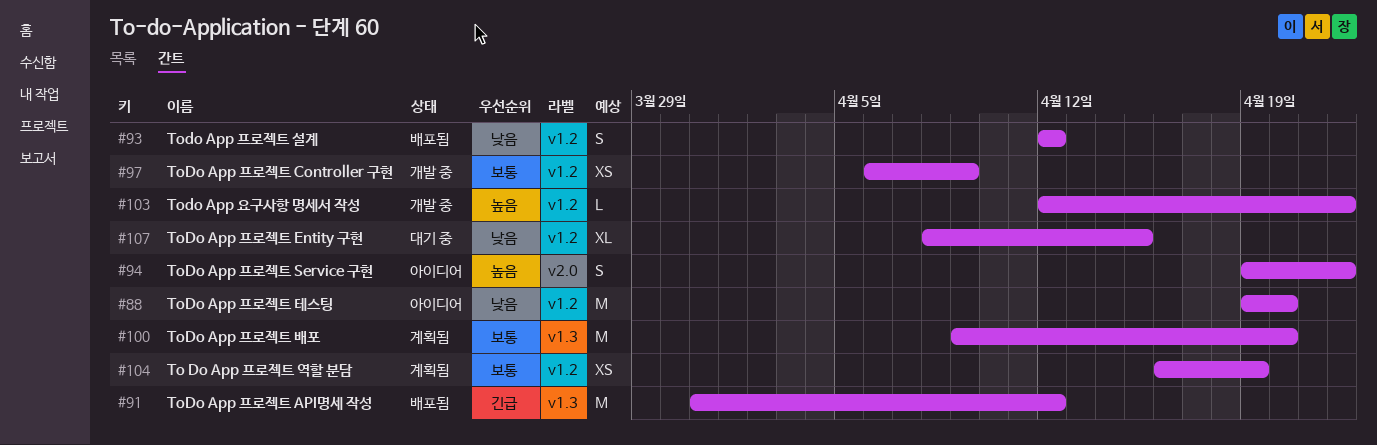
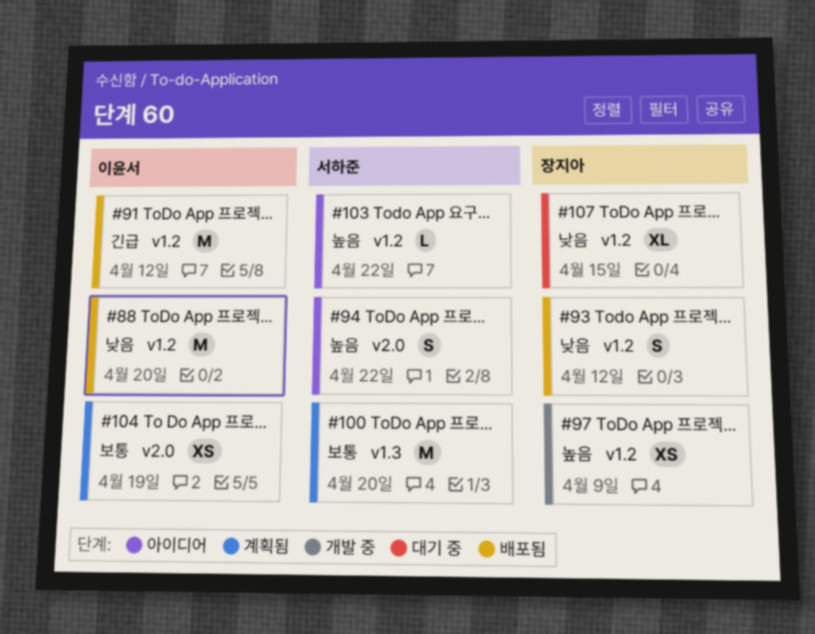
#88, status: 아이디어 -> 배포됨
#91, label: v1.3 -> v1.2
#97, priority: 보통 -> 높음
#103, status: 개발 중 -> 아이디어
#104, label: v1.2 -> v2.0

